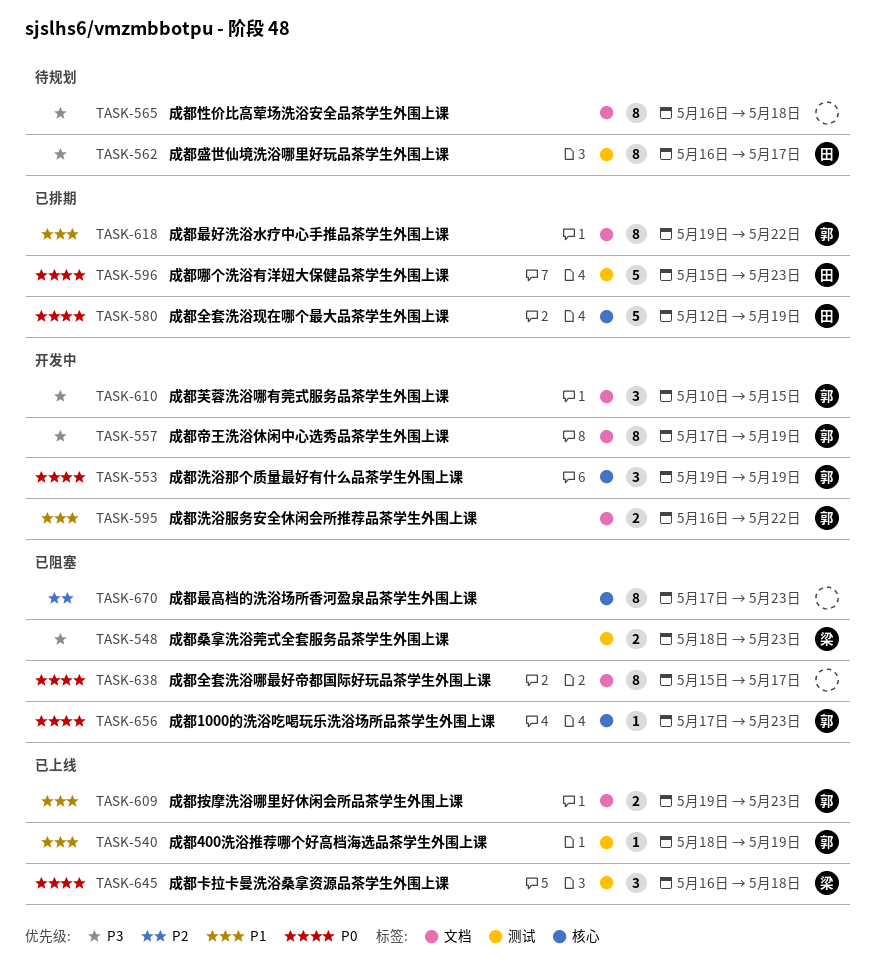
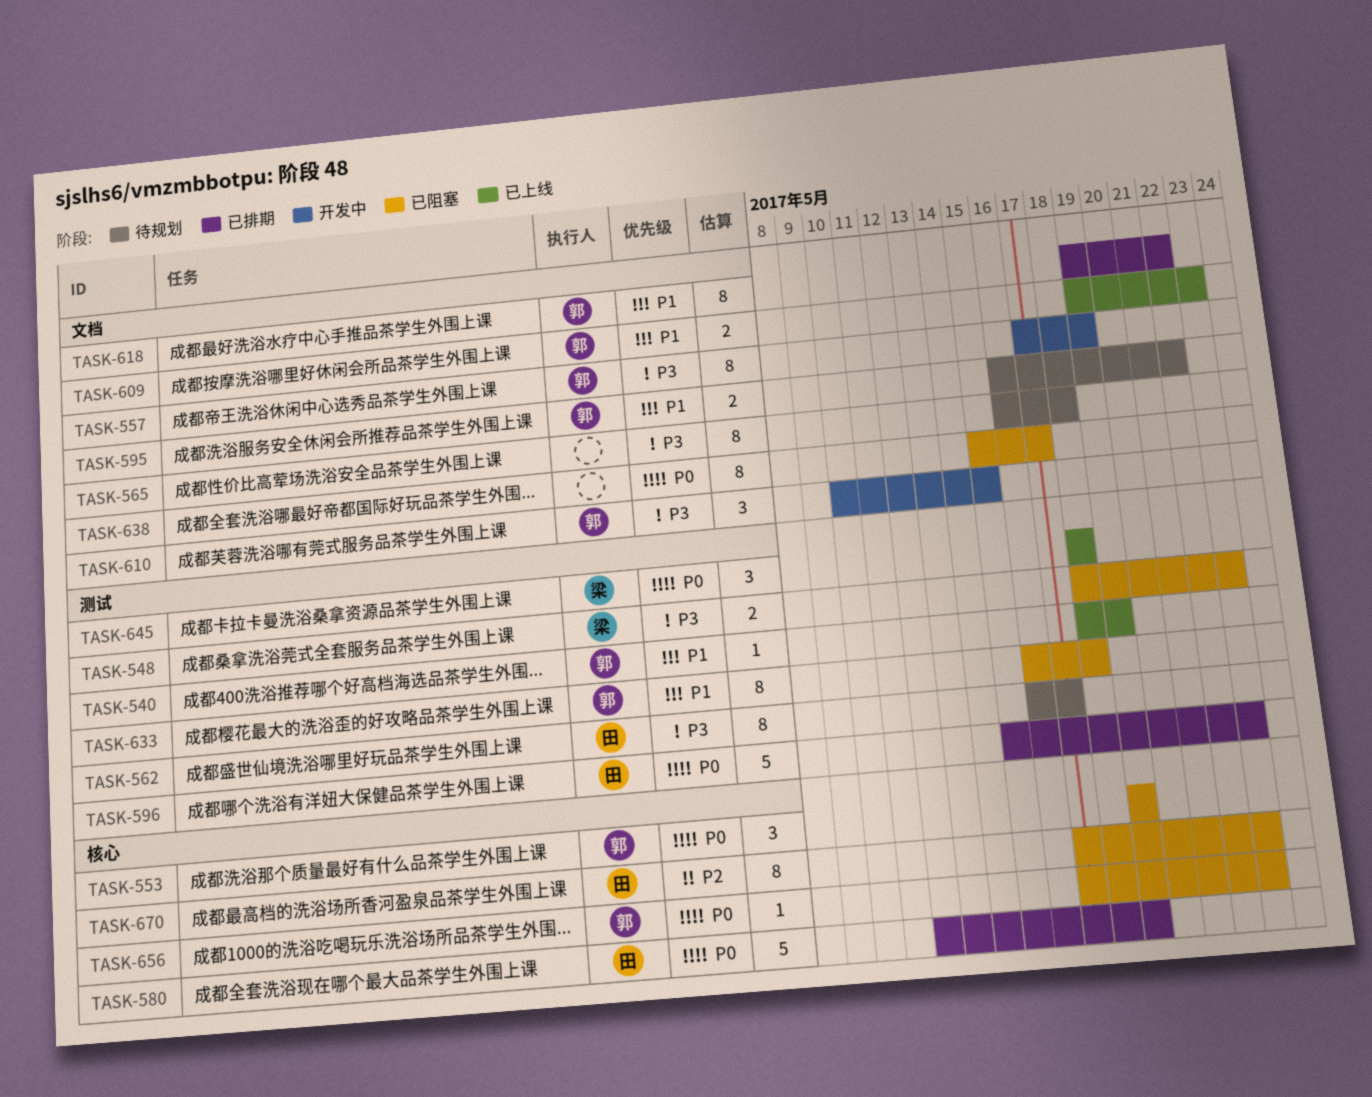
TASK-553, status: 开发中 -> 已阻塞
TASK-595, status: 开发中 -> 待规划
TASK-633: none -> present
TASK-645, start: May 16 -> May 18
TASK-670, owner: none -> 田

